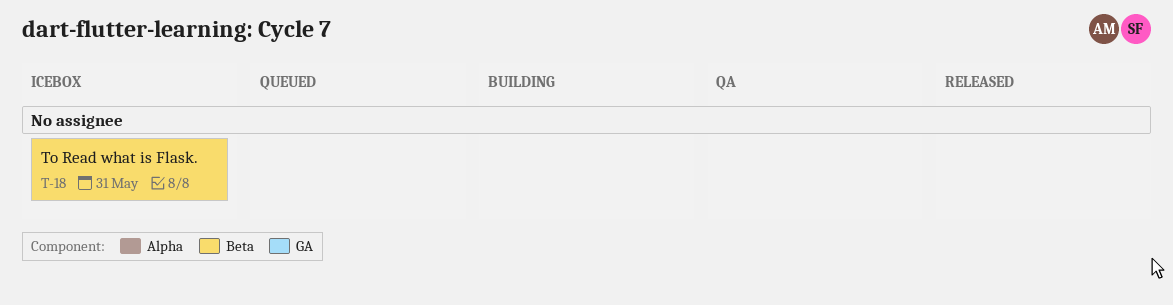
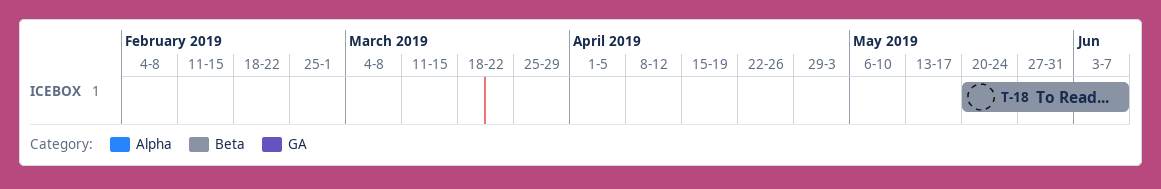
T-18, due: May 31 -> Jun 7

